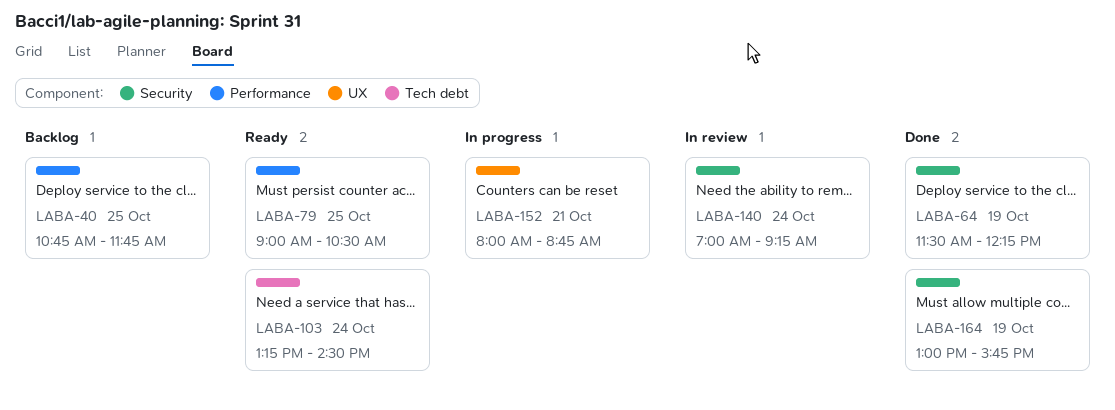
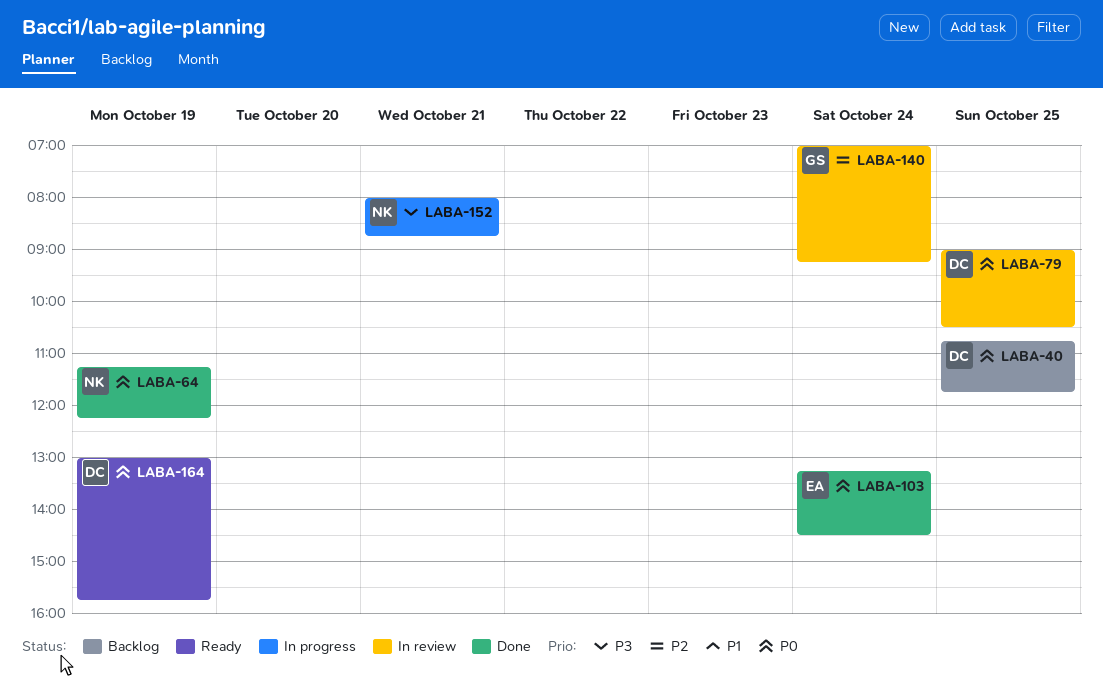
LABA-64, begins: 11:30 -> 11:15
LABA-79, status: Ready -> In review
LABA-103, status: Ready -> Done
LABA-164, status: Done -> Ready

